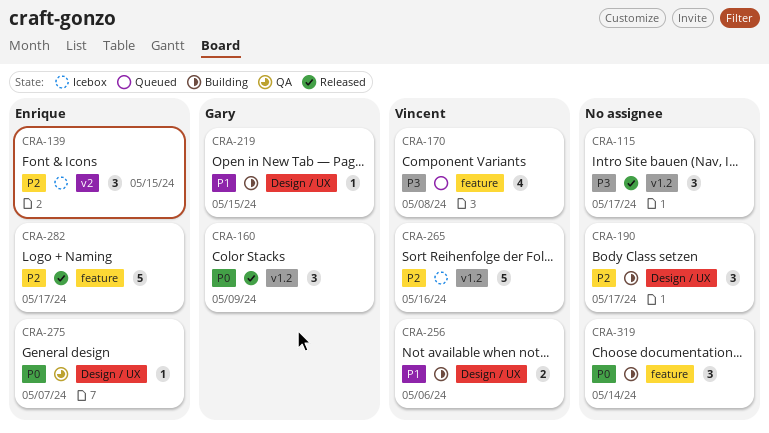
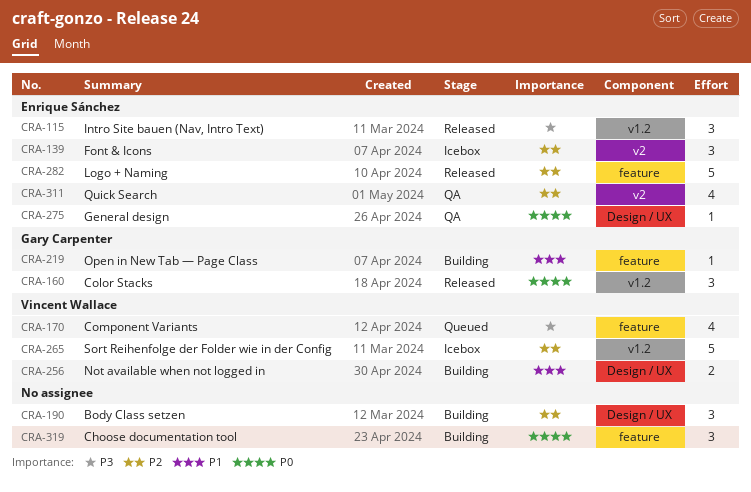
CRA-115, owner: none -> Enrique Sánchez
CRA-219, label: Design / UX -> feature
CRA-311: none -> present

